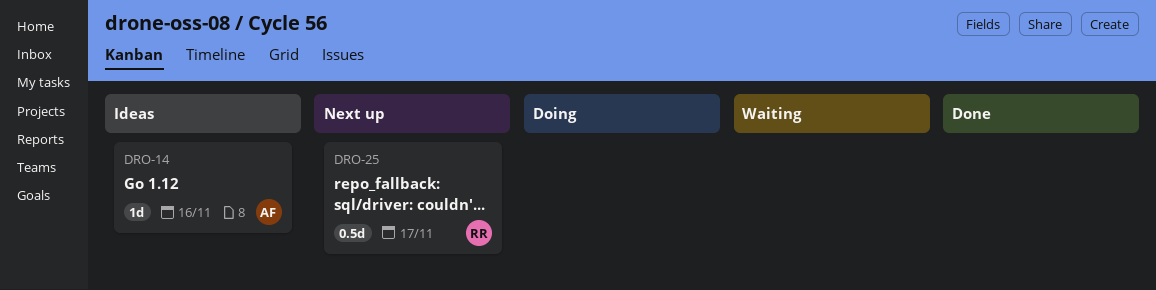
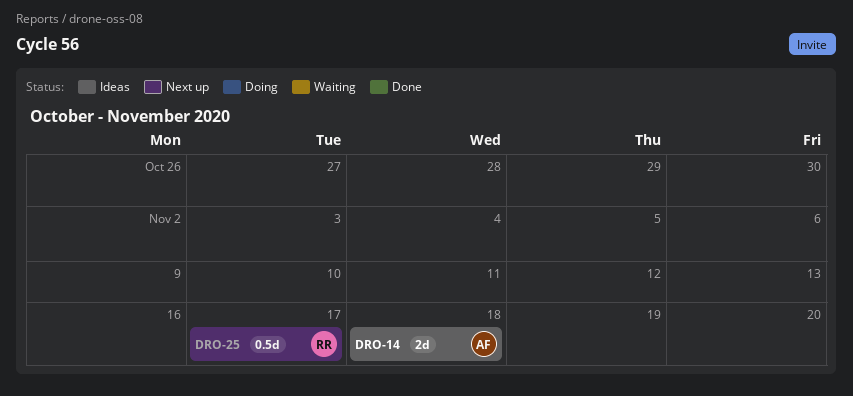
DRO-14, estimate: 1d -> 2d
DRO-14, due: Nov 16 -> Nov 18

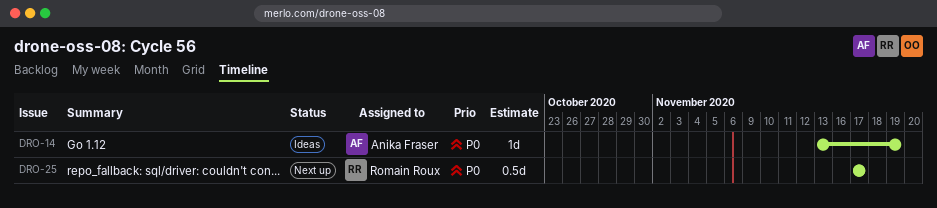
DRO-14, estimate: 2d -> 1d
DRO-14, due: Nov 18 -> Nov 19

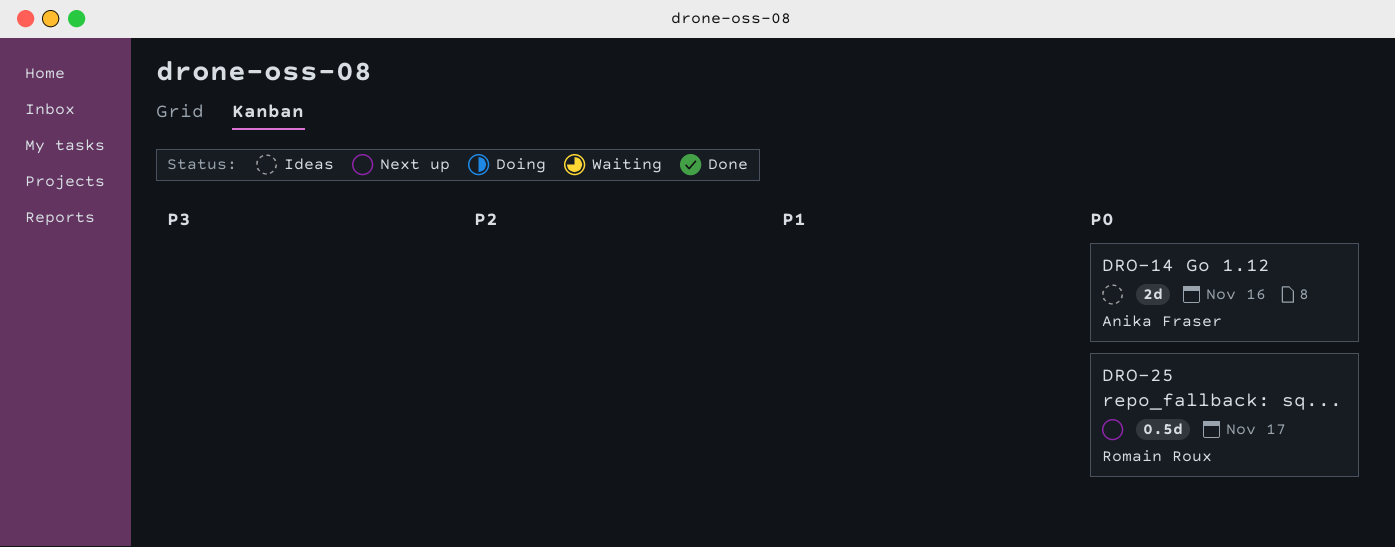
DRO-14, estimate: 1d -> 2d
DRO-14, due: Nov 19 -> Nov 16

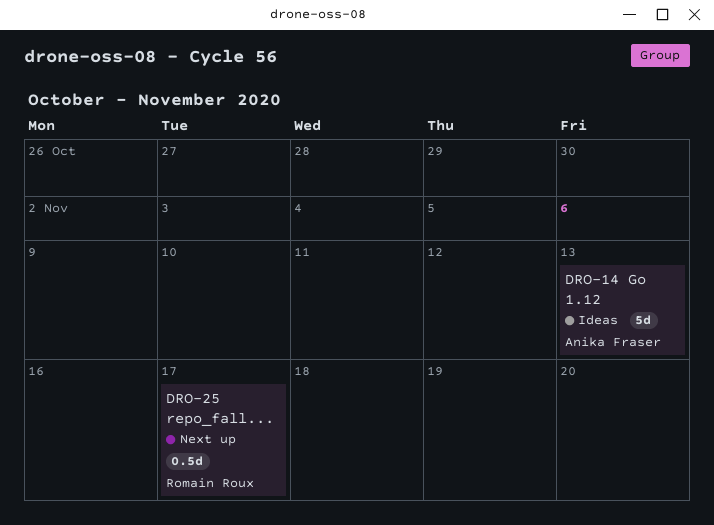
DRO-14, estimate: 2d -> 5d
DRO-14, due: Nov 16 -> Nov 13

